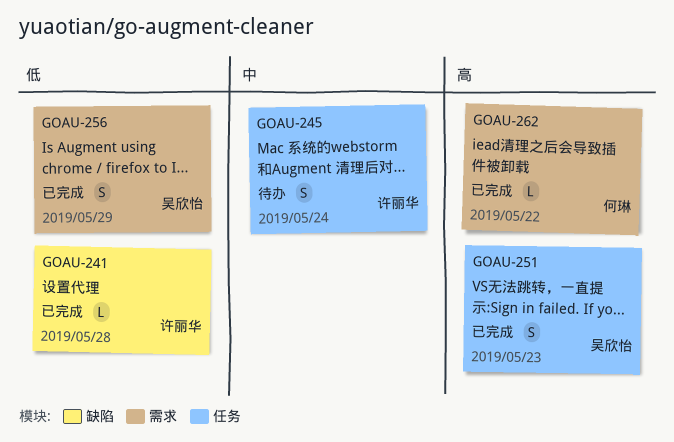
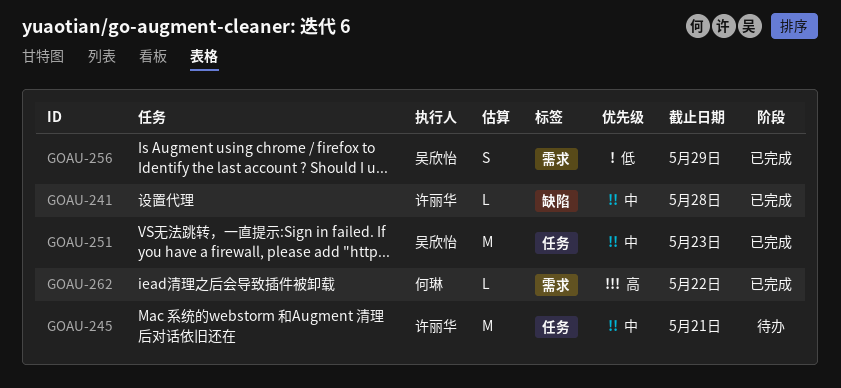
GOAU-241, priority: 低 -> 中
GOAU-245, estimate: S -> M
GOAU-245, due: May 24 -> May 21
GOAU-251, priority: 高 -> 中
GOAU-251, estimate: S -> M

